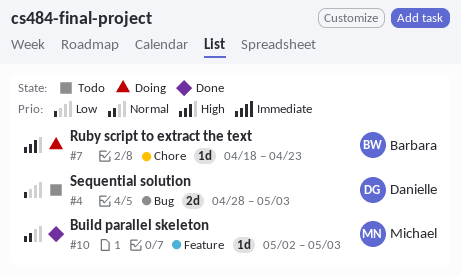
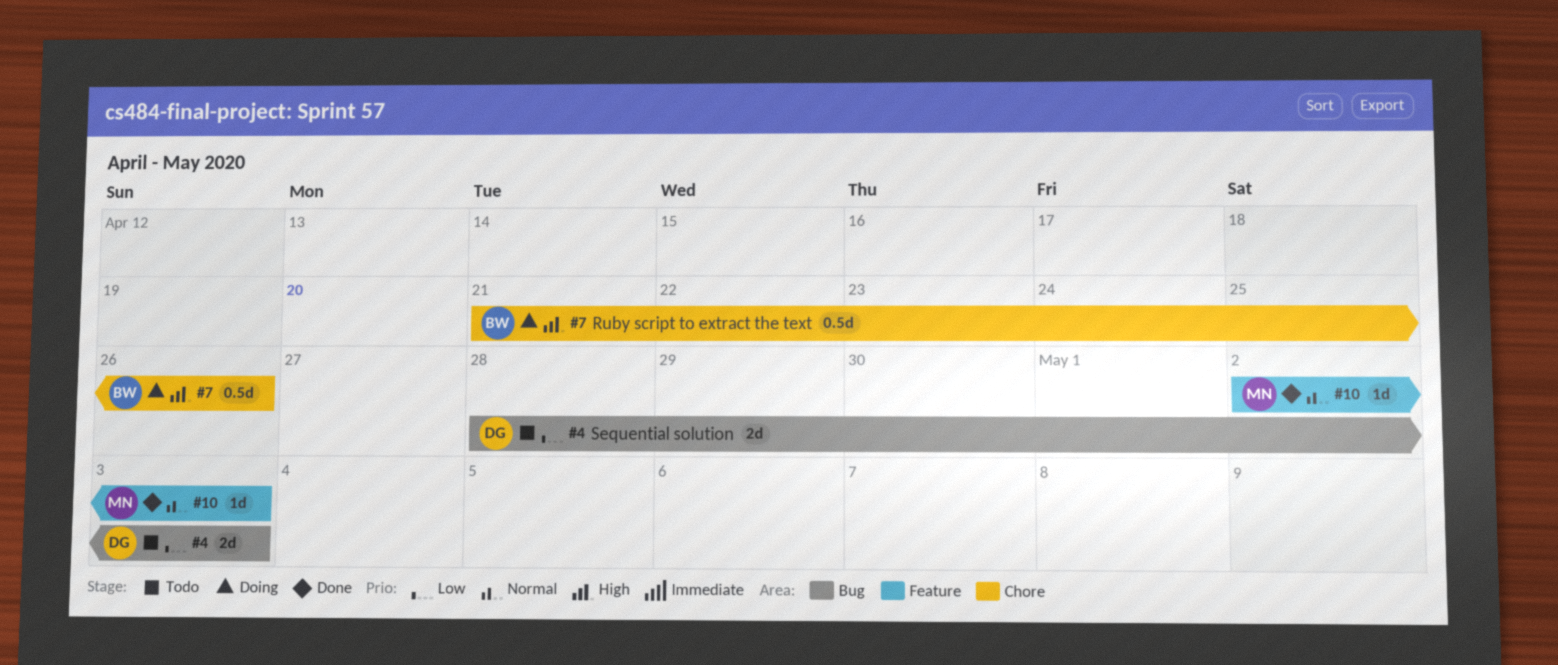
#7, estimate: 1d -> 0.5d
#7, start: Apr 18 -> Apr 21
#7, due: Apr 23 -> Apr 26

